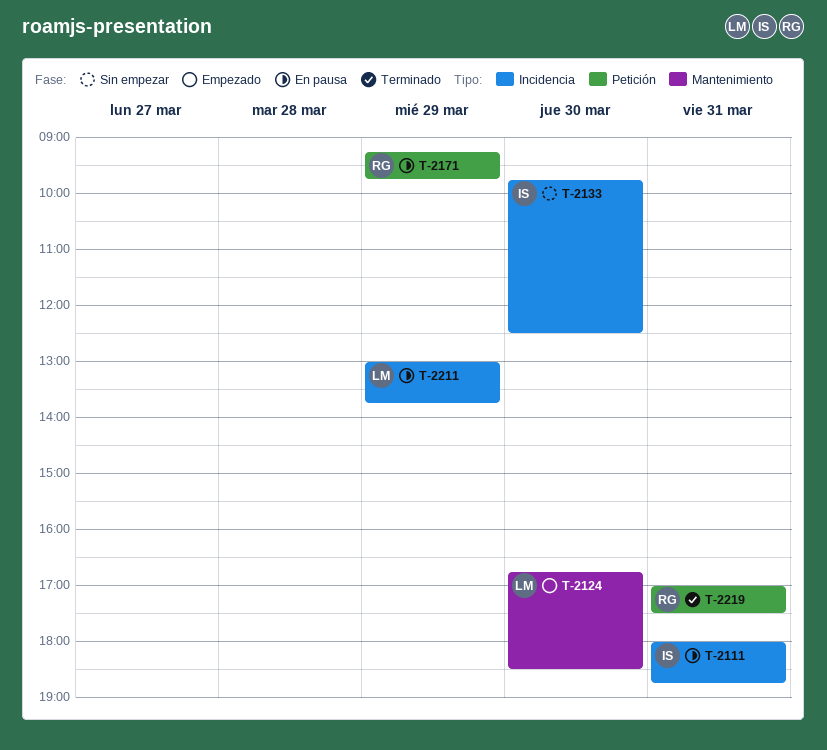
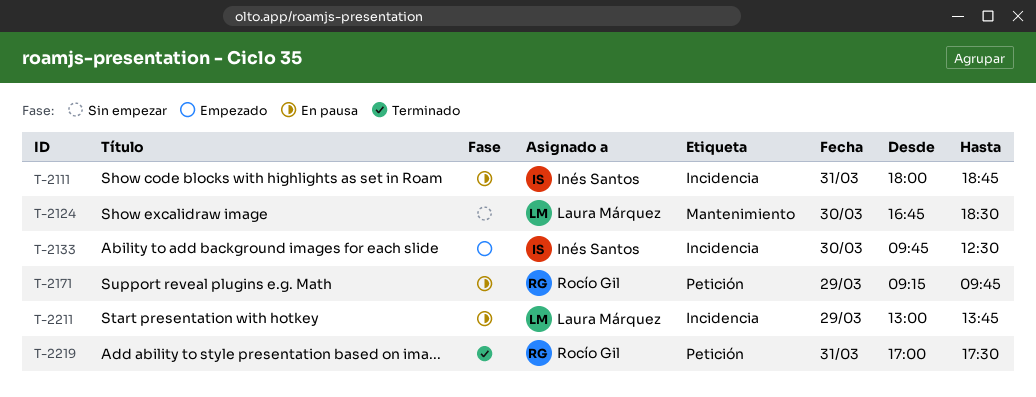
T-2124, status: Empezado -> Sin empezar
T-2133, status: Sin empezar -> Empezado

